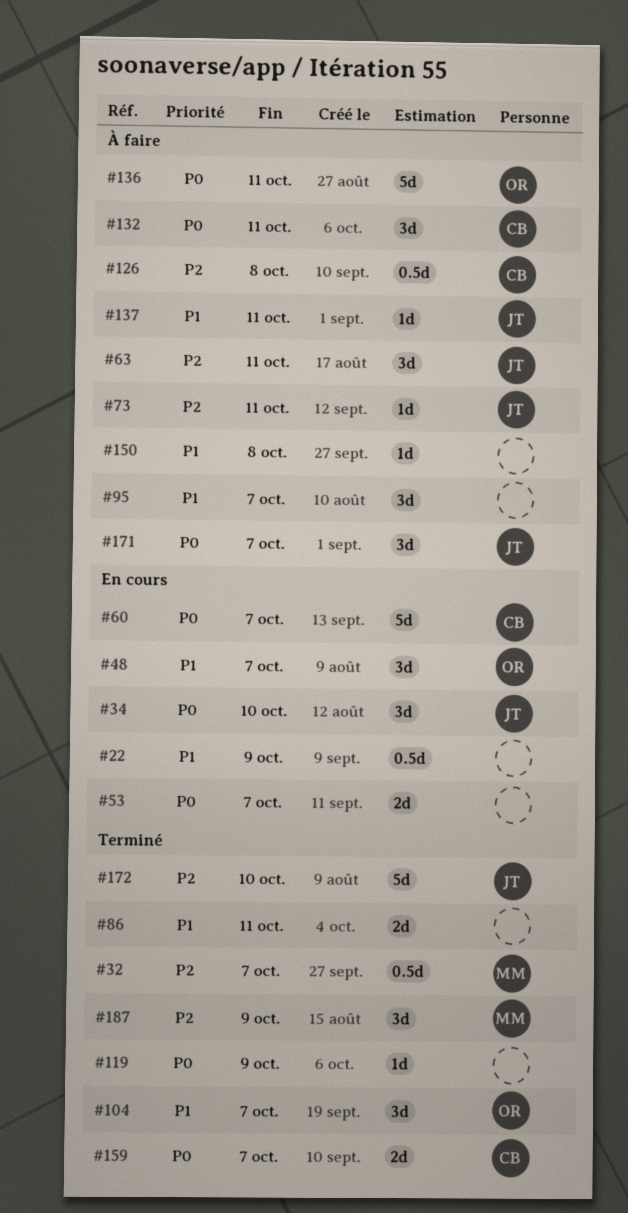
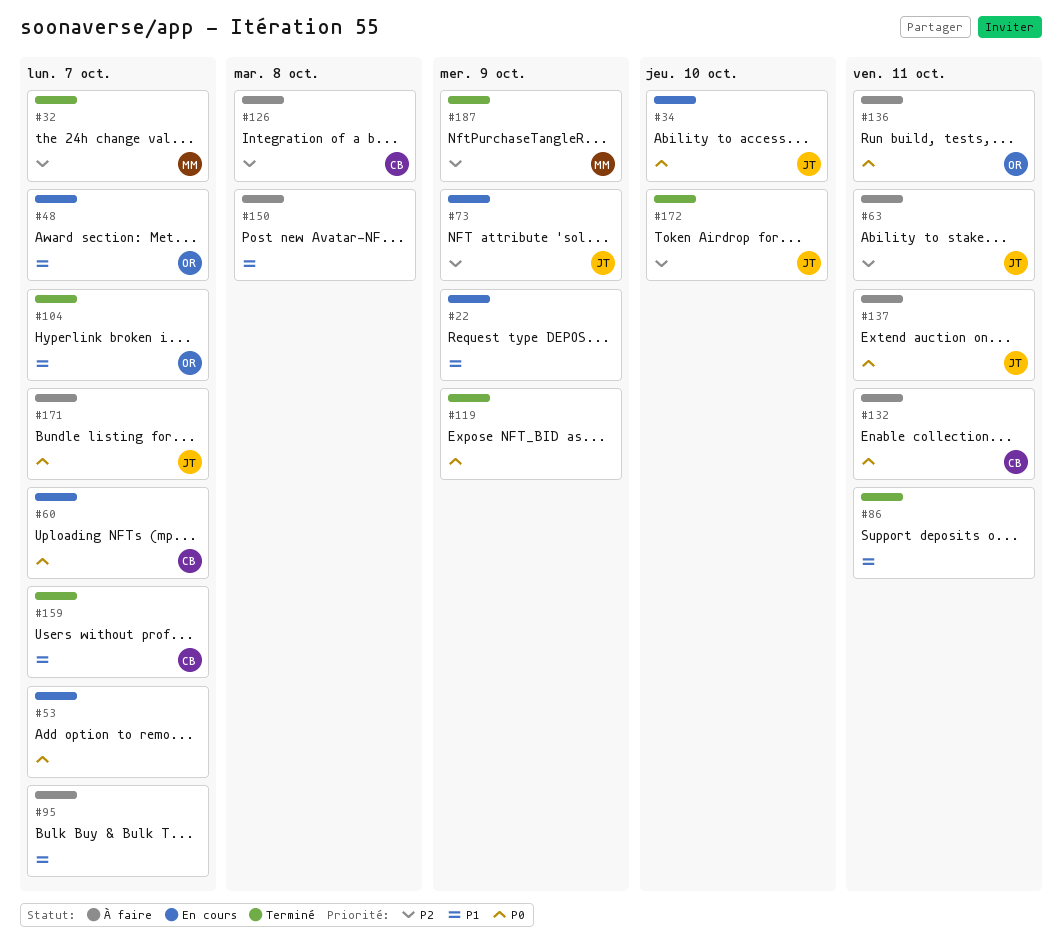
#73, status: À faire -> En cours
#73, due: Oct 11 -> Oct 9
#137, priority: P1 -> P0
#159, priority: P0 -> P1

